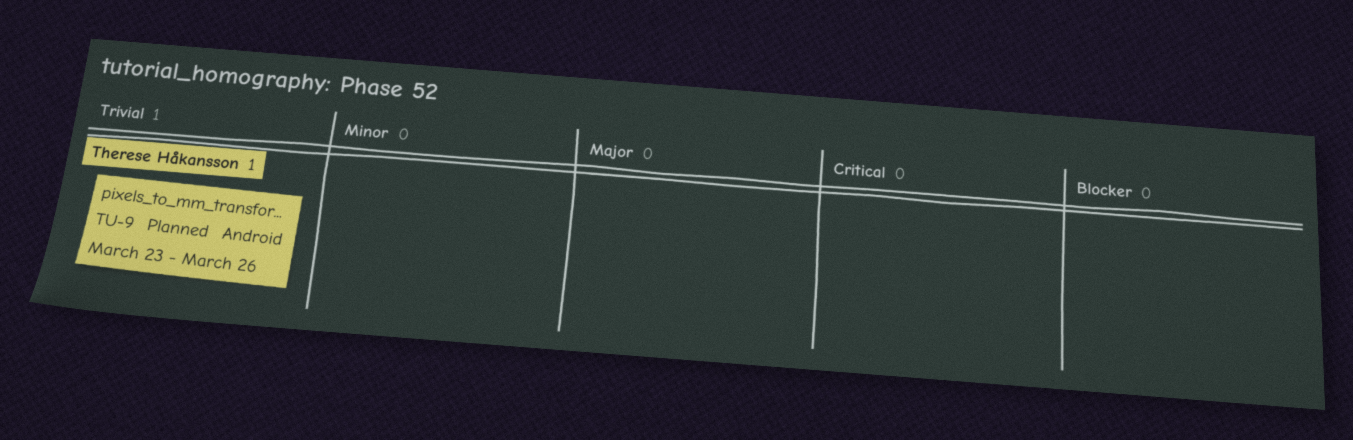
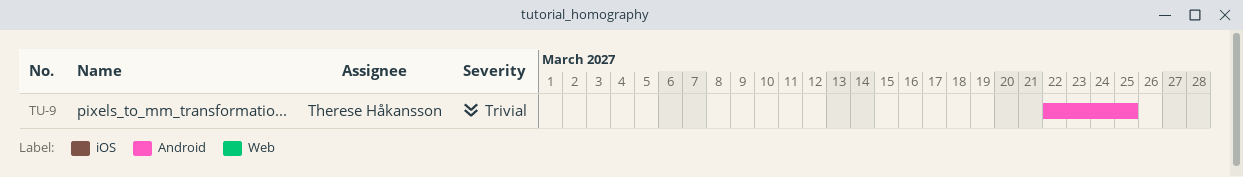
TU-9, start: Mar 23 -> Mar 22
TU-9, due: Mar 26 -> Mar 25

